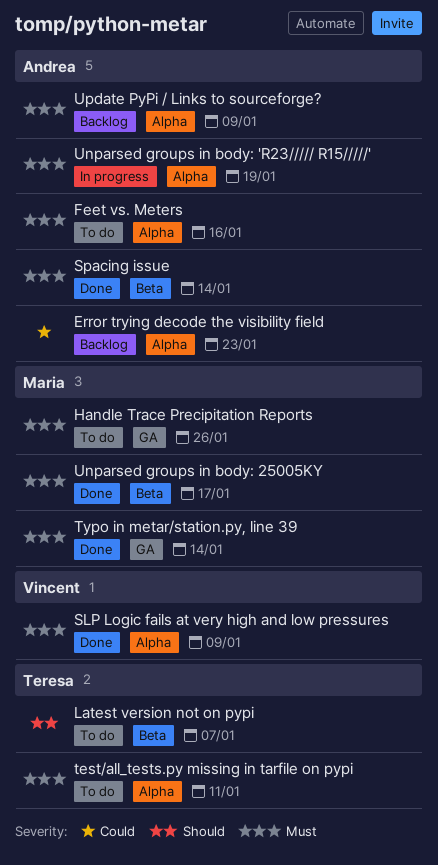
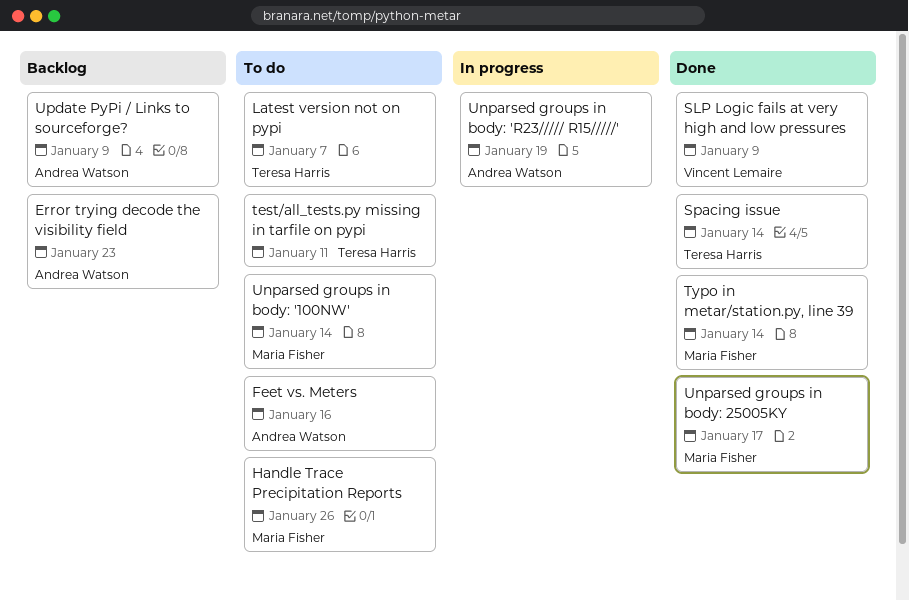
Spacing issue, owner: Andrea Watson -> Teresa Harris
Unparsed groups in body: '100NW': none -> present

